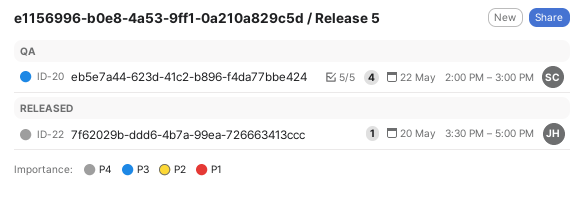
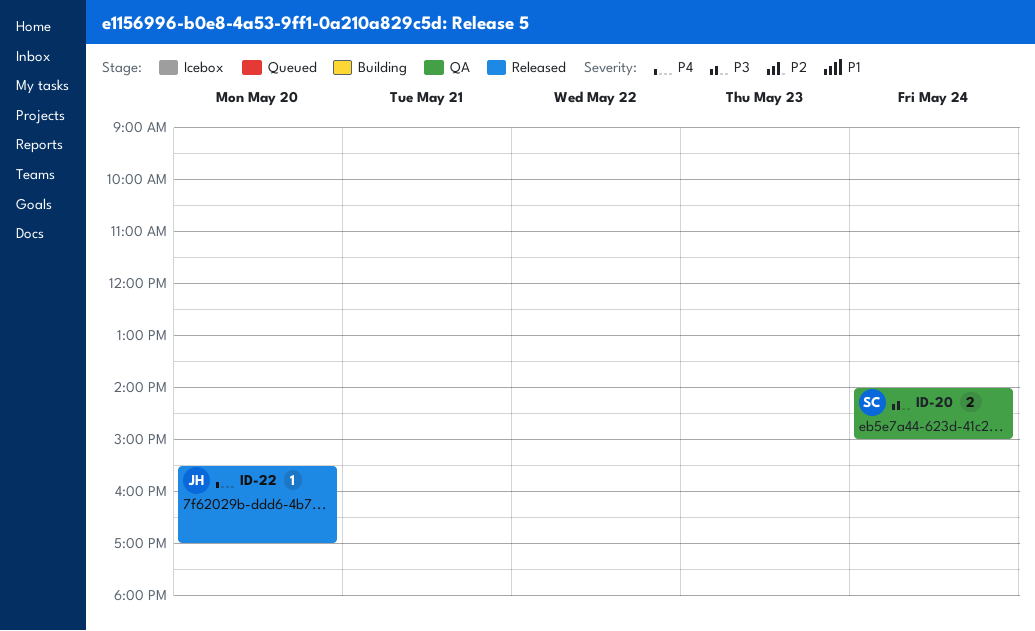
ID-20, estimate: 4 -> 2
ID-20, day: May 22 -> May 24

